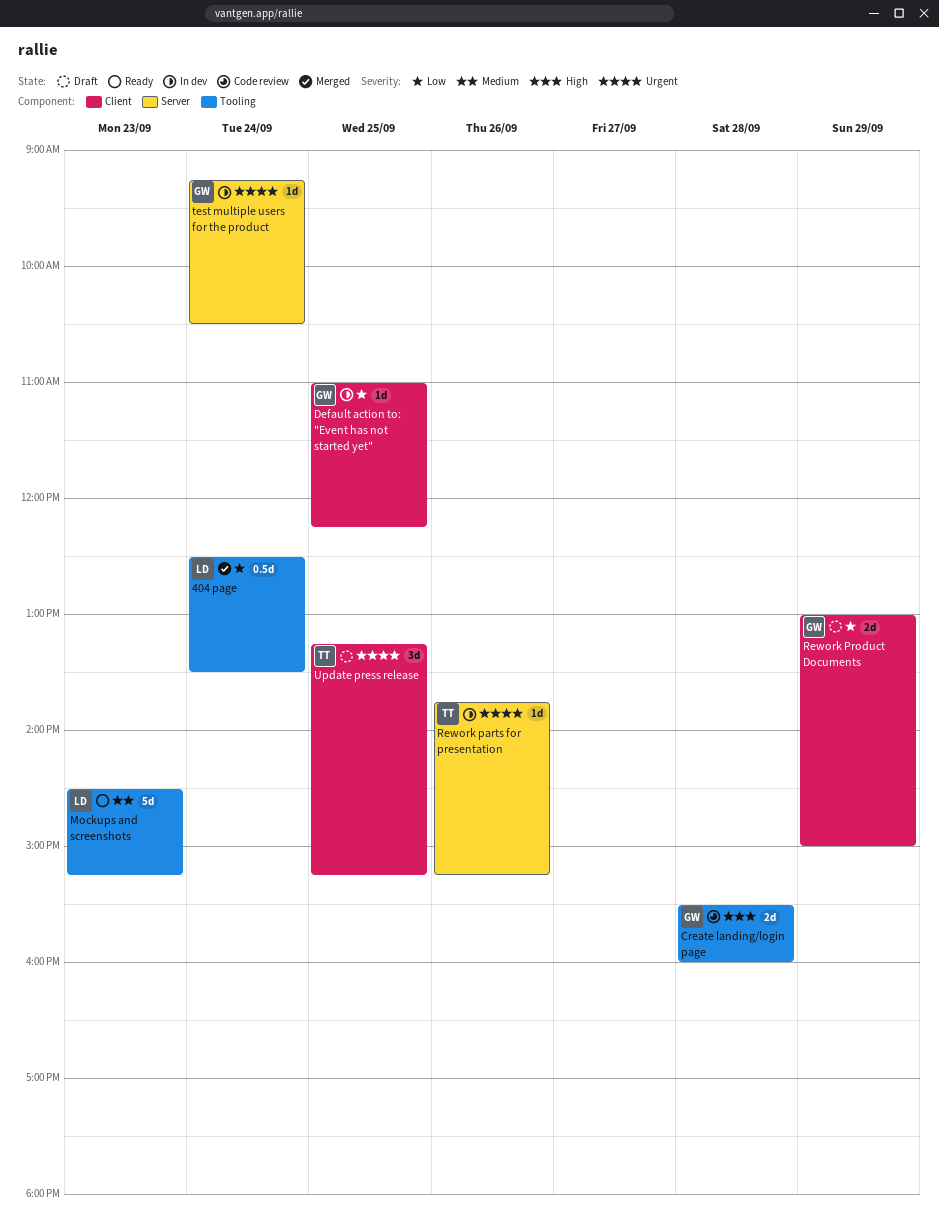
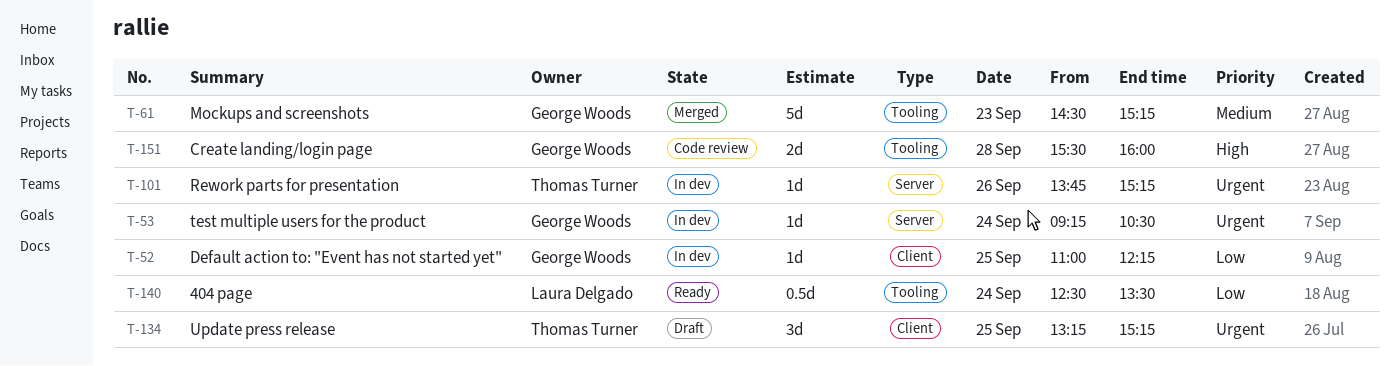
404 page, status: Merged -> Ready
Mockups and screenshots, status: Ready -> Merged
Mockups and screenshots, owner: Laura Delgado -> George Woods
Rework Product Documents: present -> none

